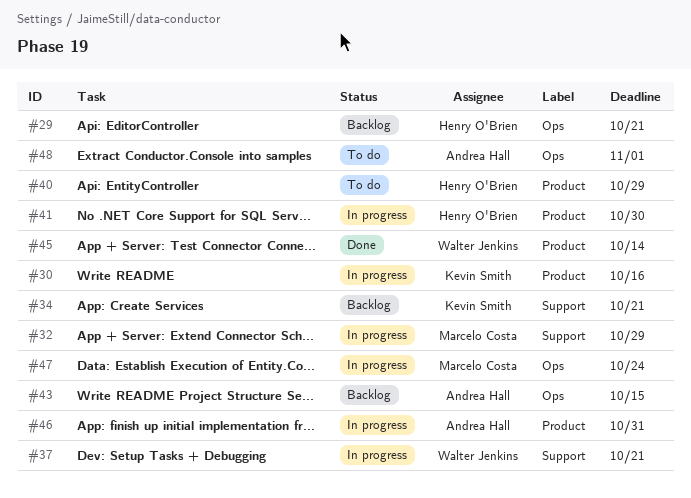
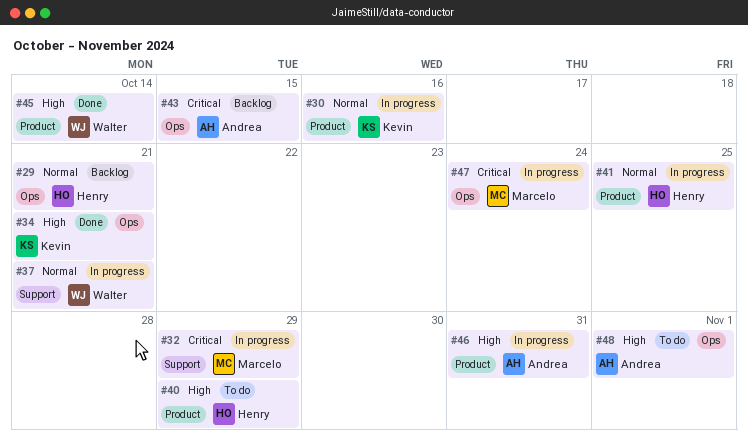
#34, status: Backlog -> Done
#34, label: Support -> Ops
#41, due: Oct 30 -> Oct 25

